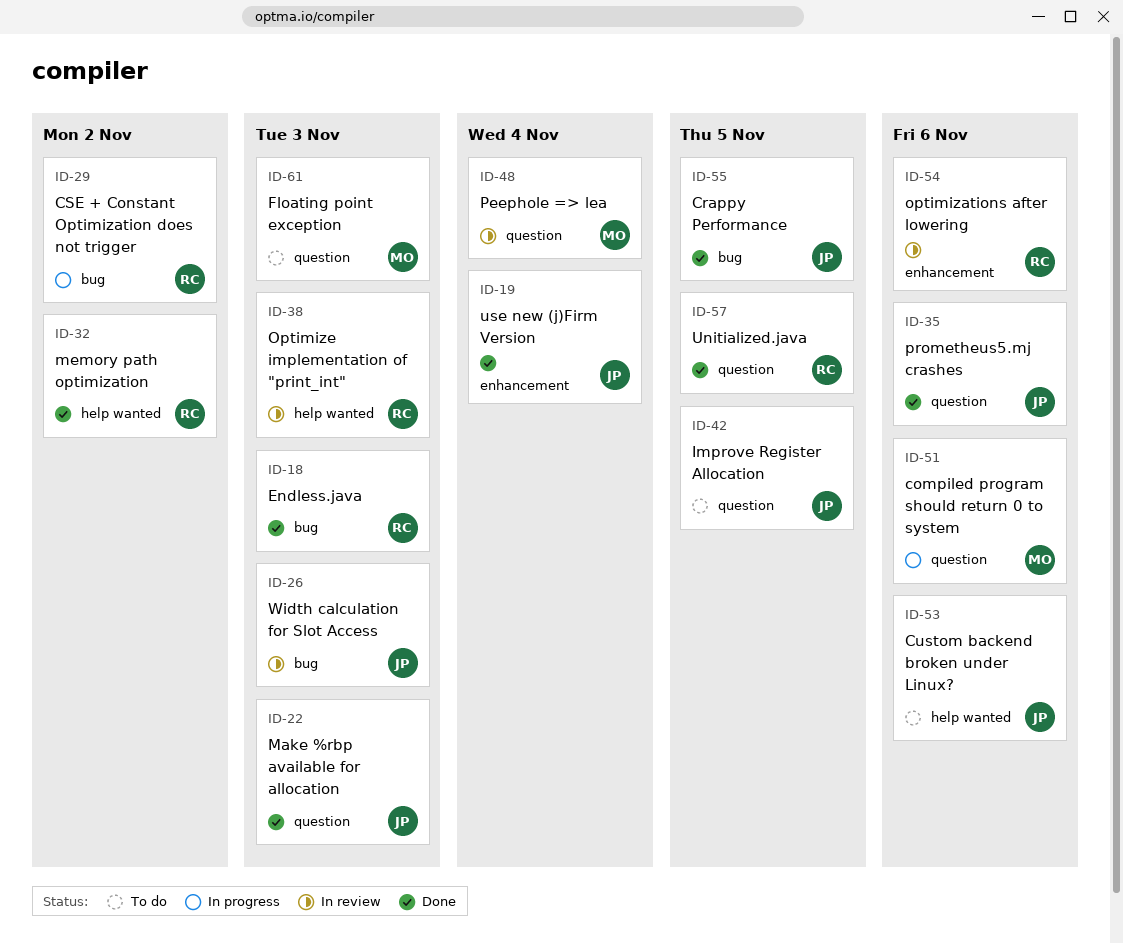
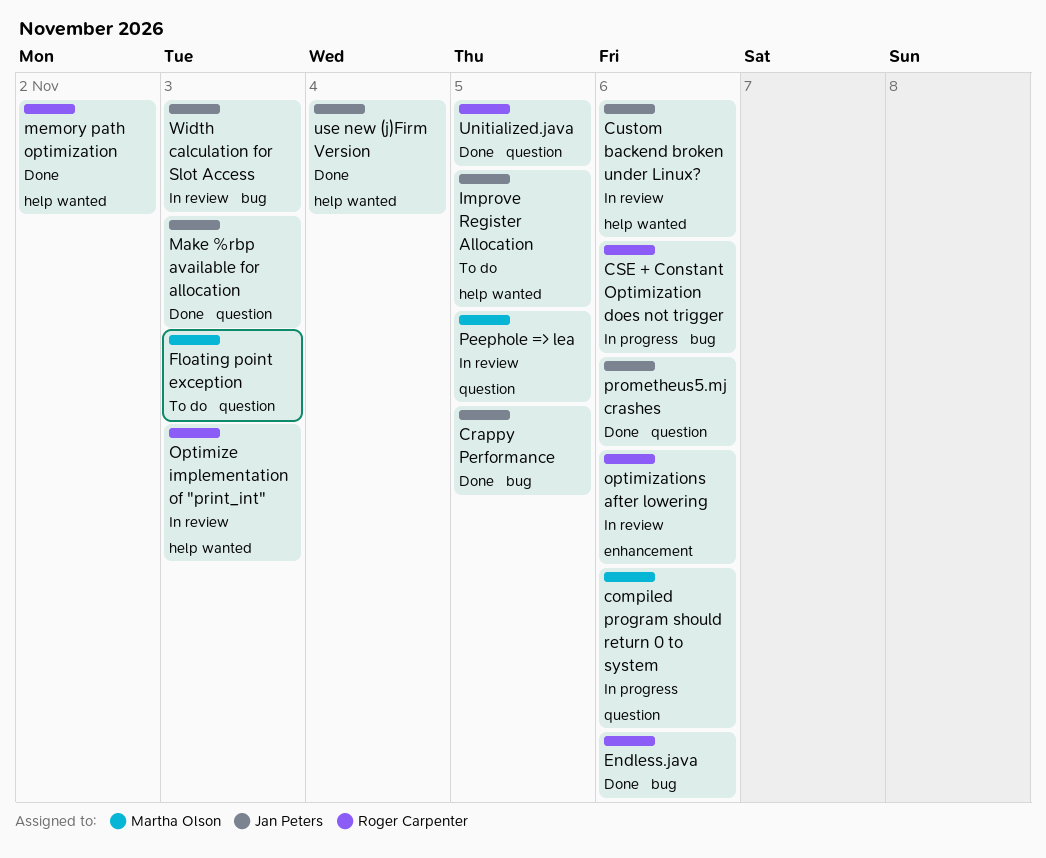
CSE + Constant Optimization does not trigger, due: Nov 2 -> Nov 6
Custom backend broken under Linux?, status: To do -> In review
Endless.java, due: Nov 3 -> Nov 6
Improve Register Allocation, label: question -> help wanted
Peephole => lea, due: Nov 4 -> Nov 5
use new (j)Firm Version, label: enhancement -> help wanted

